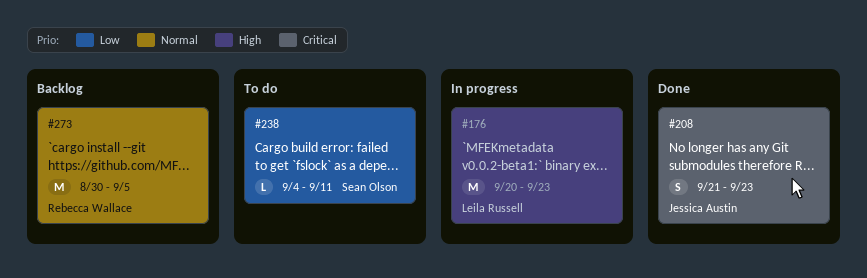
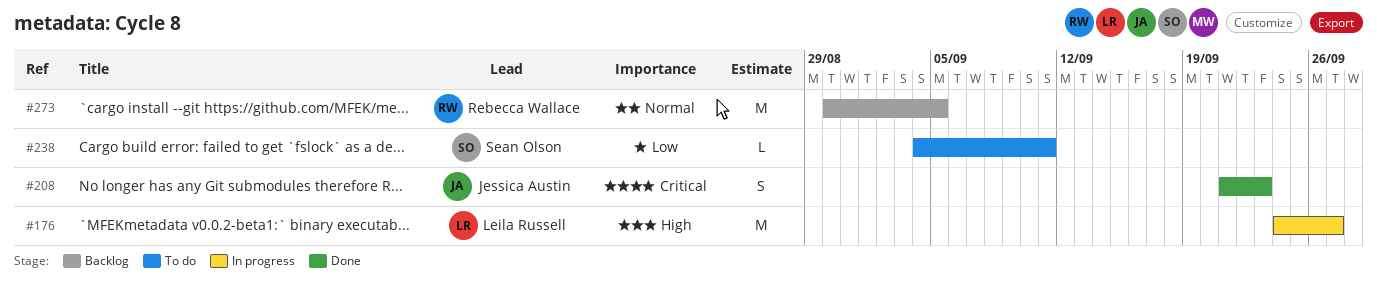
#176, start: Sep 20 -> Sep 24
#176, due: Sep 23 -> Sep 27

